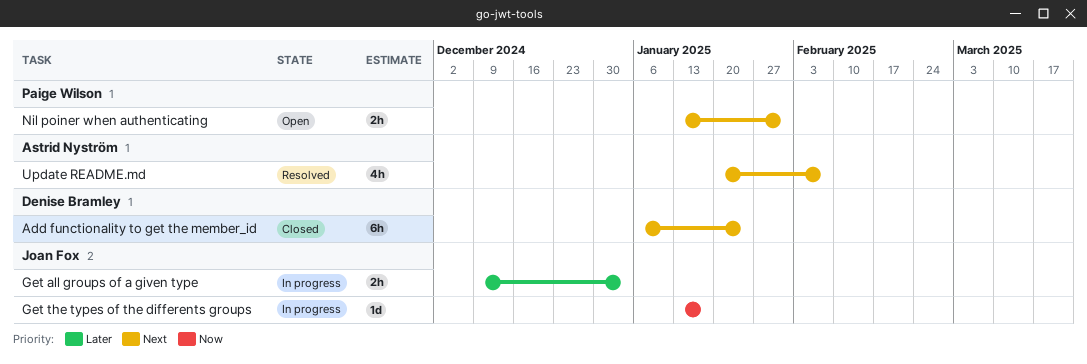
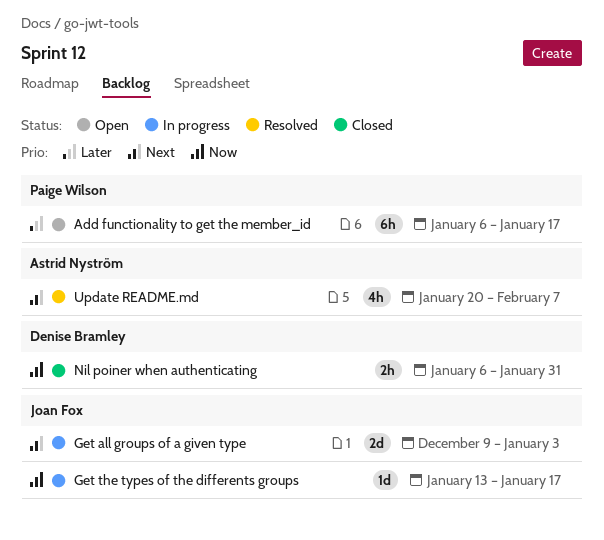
Add functionality to get the member_id, status: Closed -> Open
Add functionality to get the member_id, owner: Denise Bramley -> Paige Wilson
Add functionality to get the member_id, priority: Next -> Later
Add functionality to get the member_id, due: Jan 24 -> Jan 17
Get all groups of a given type, priority: Later -> Next
Get all groups of a given type, estimate: 2h -> 2d
Nil poiner when authenticating, status: Open -> Closed
Nil poiner when authenticating, owner: Paige Wilson -> Denise Bramley
Nil poiner when authenticating, priority: Next -> Now
Nil poiner when authenticating, start: Jan 13 -> Jan 6

